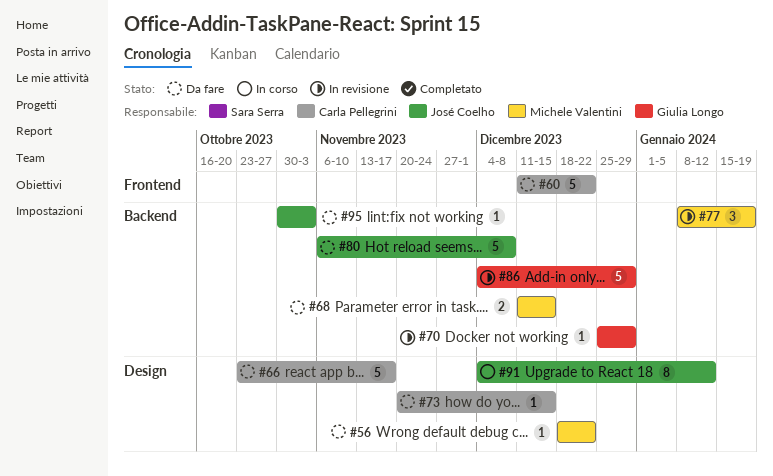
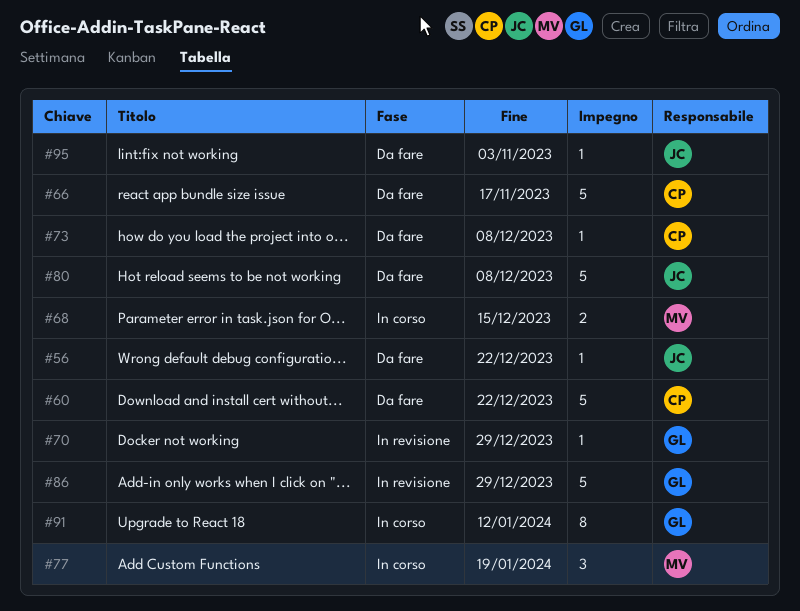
#56, owner: Michele Valentini -> José Coelho
#68, status: Da fare -> In corso
#73, due: Dec 15 -> Dec 8
#77, status: In revisione -> In corso
#91, owner: José Coelho -> Giulia Longo

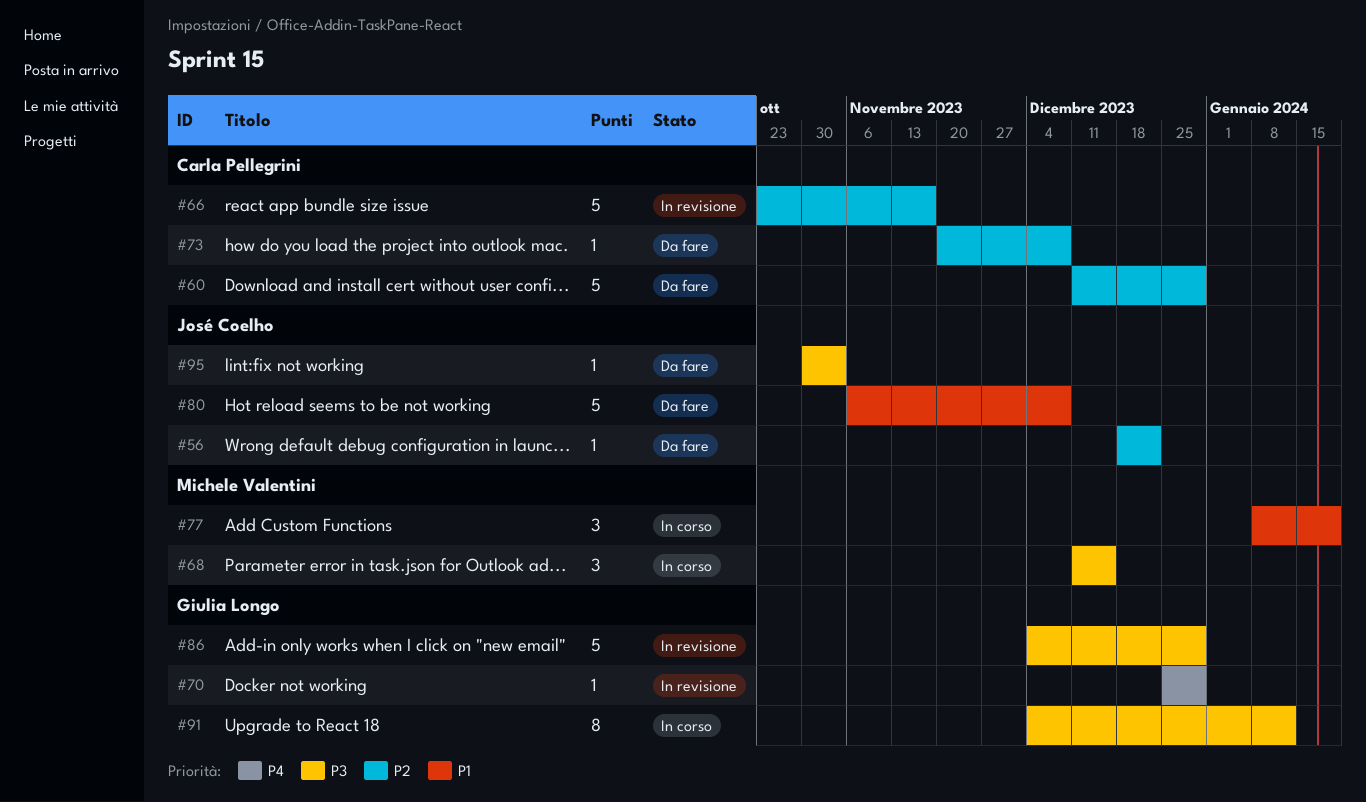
#60, due: Dec 22 -> Dec 29
#66, status: Da fare -> In revisione
#68, estimate: 2 -> 3

